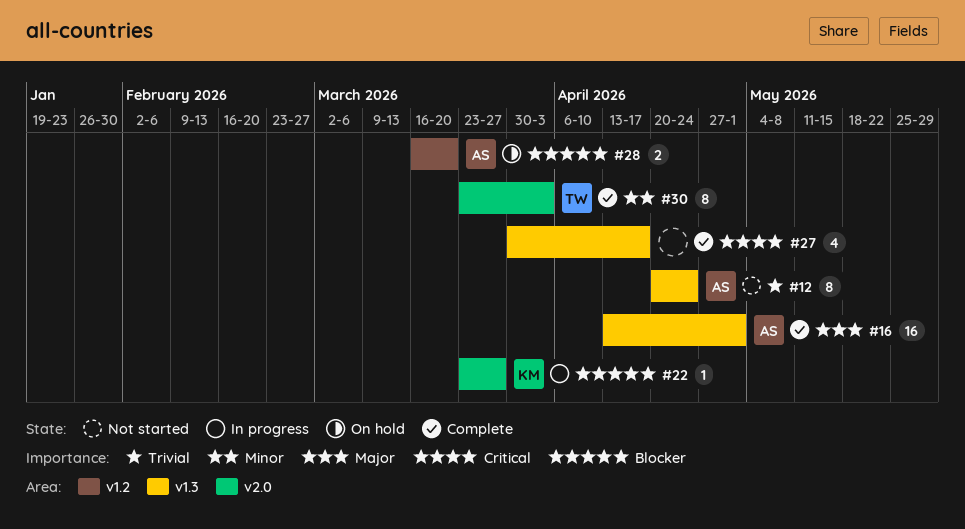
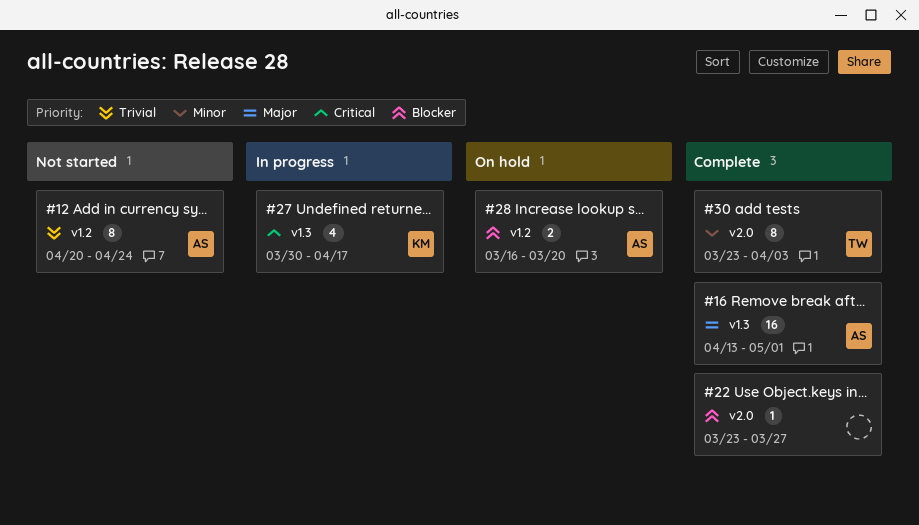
#12, label: v1.3 -> v1.2
#22, status: In progress -> Complete
#22, owner: KM -> none
#27, status: Complete -> In progress
#27, owner: none -> KM

